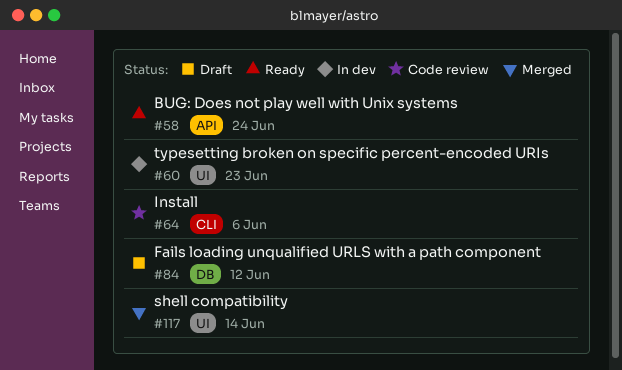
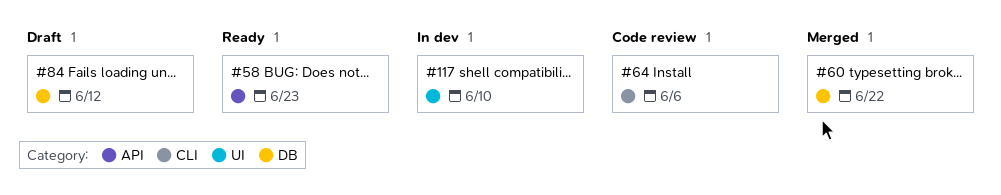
#58, due: Jun 24 -> Jun 23
#60, status: In dev -> Merged
#60, label: UI -> DB
#60, due: Jun 23 -> Jun 22
#117, status: Merged -> In dev
#117, due: Jun 14 -> Jun 10

